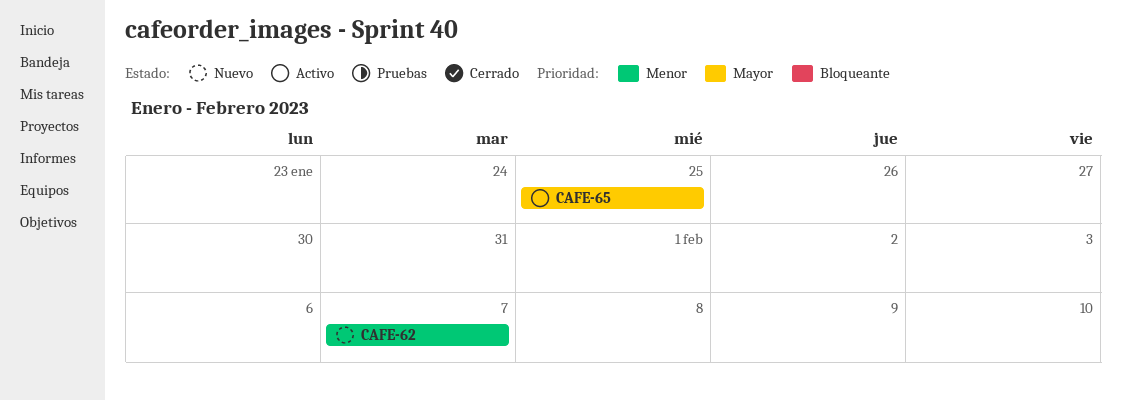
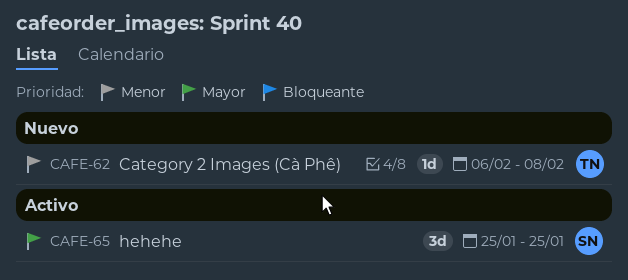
CAFE-62, start: Feb 7 -> Feb 6
CAFE-62, due: Feb 7 -> Feb 8

